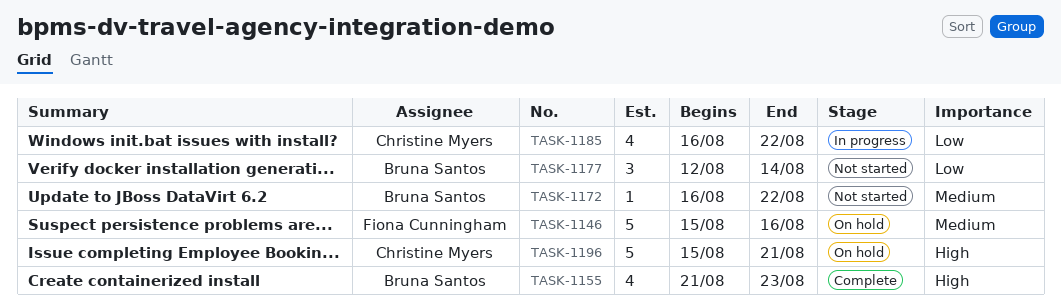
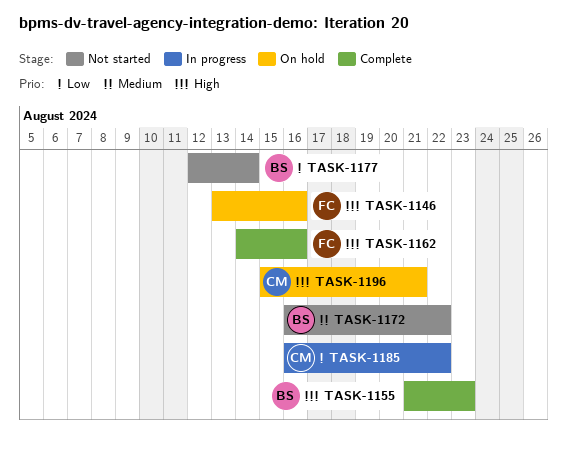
TASK-1146, priority: Medium -> High
TASK-1146, start: Aug 15 -> Aug 13
TASK-1162: none -> present

